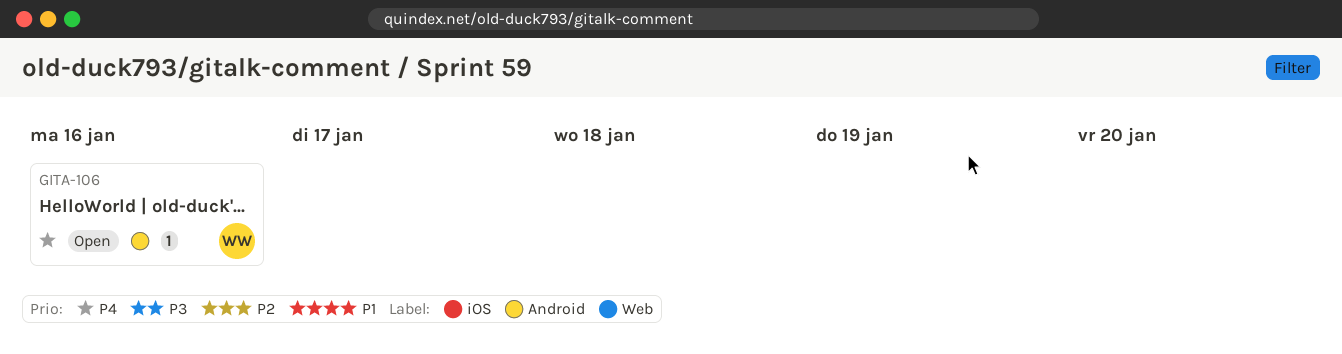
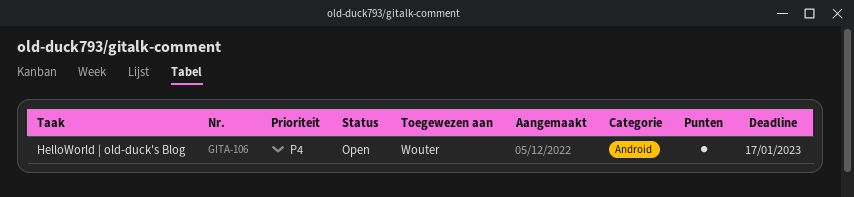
GITA-106, due: Jan 16 -> Jan 17

